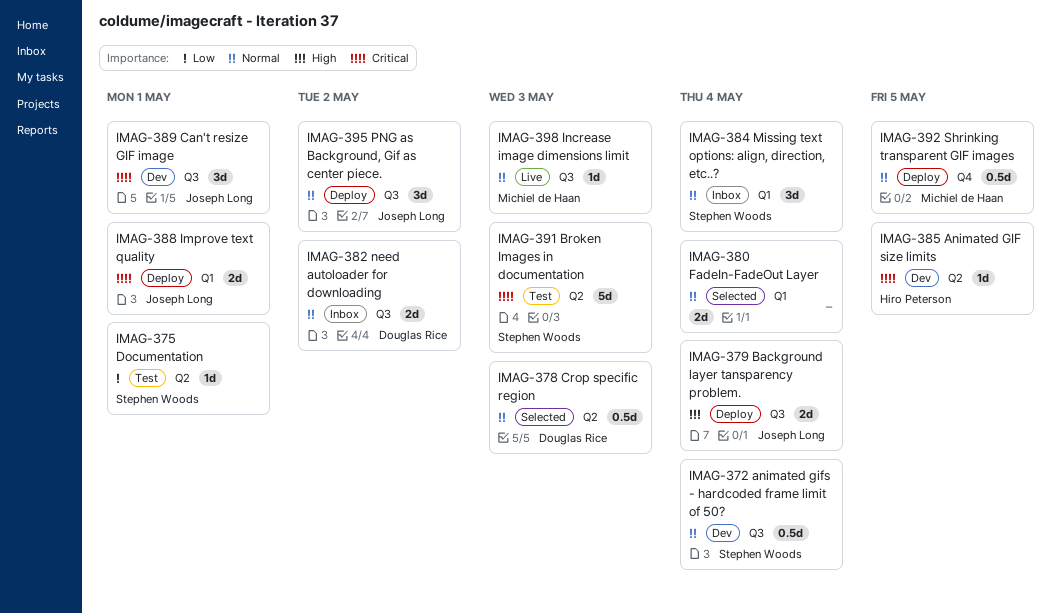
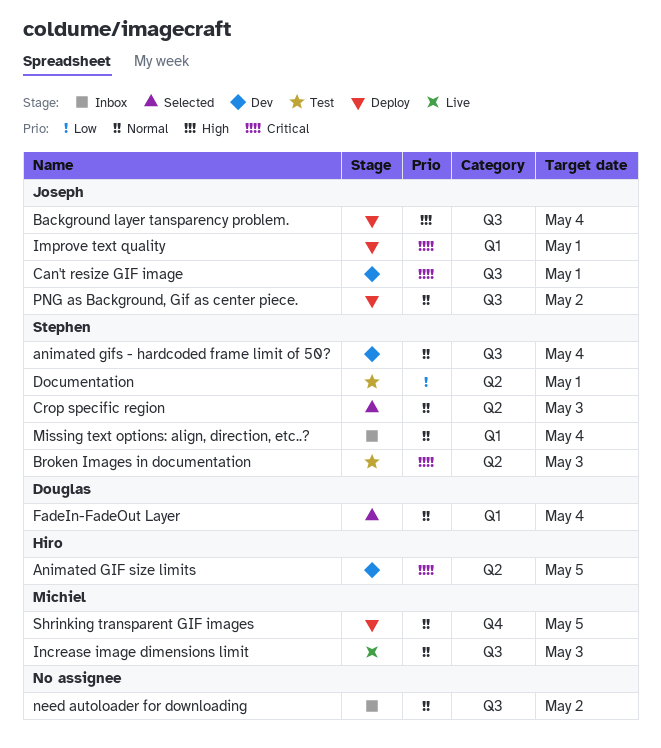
Crop specific region, owner: Douglas Rice -> Stephen Woods
FadeIn-FadeOut Layer, owner: none -> Douglas Rice
need autoloader for downloading, owner: Douglas Rice -> none

